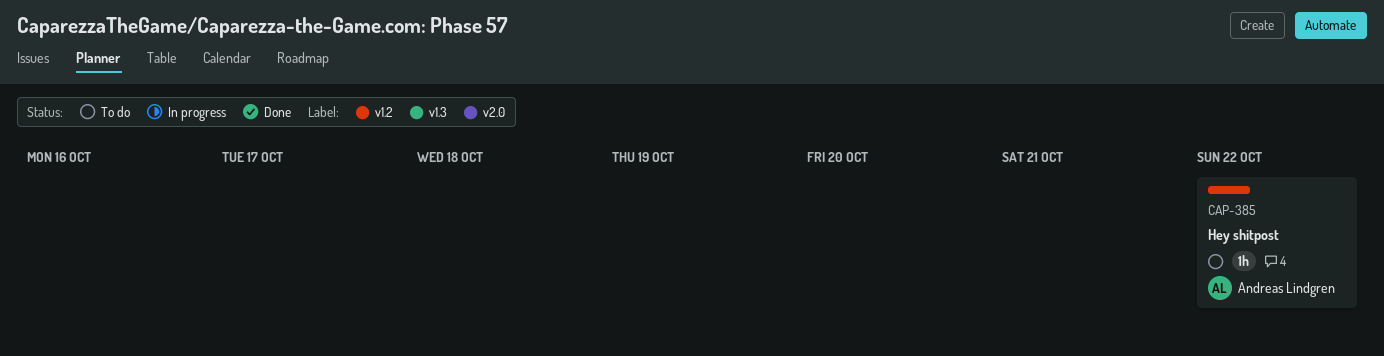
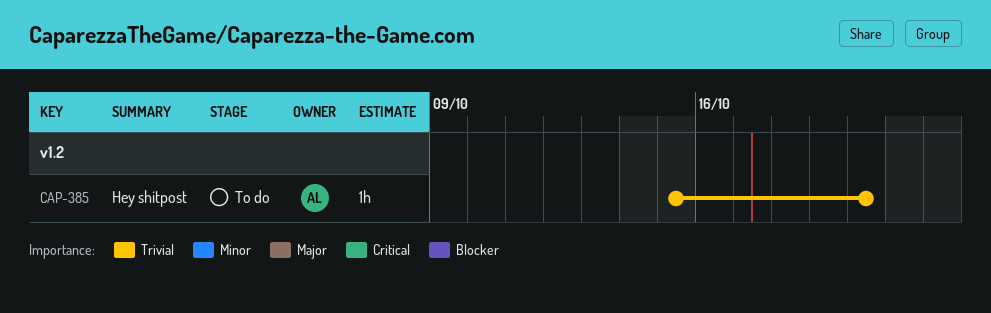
CAP-385, due: Oct 22 -> Oct 20

